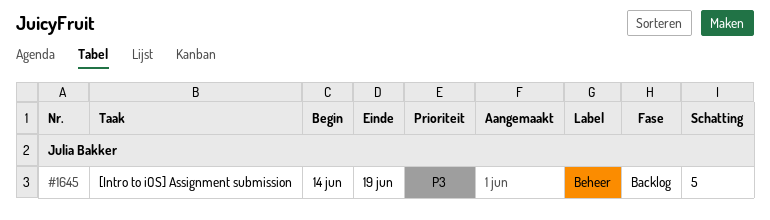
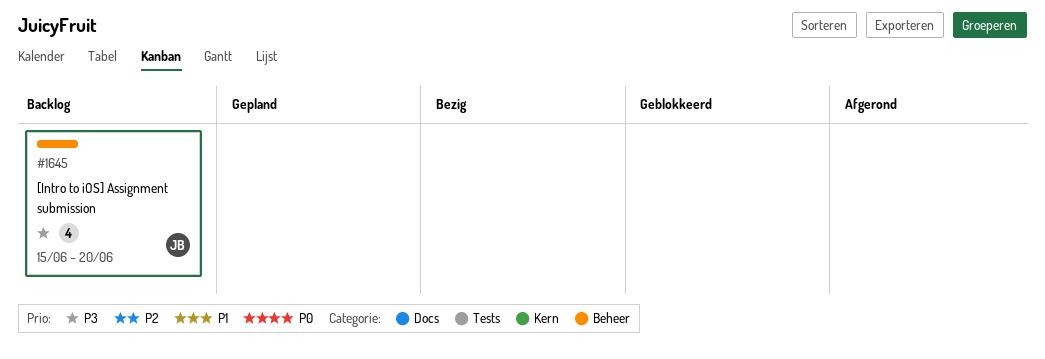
#1645, estimate: 5 -> 4
#1645, start: Jun 14 -> Jun 15
#1645, due: Jun 19 -> Jun 20

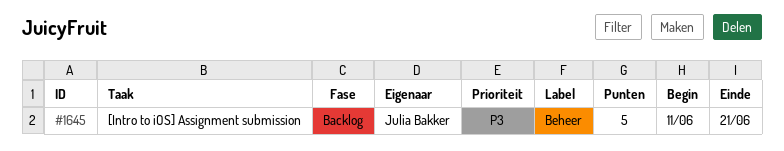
#1645, estimate: 4 -> 5
#1645, start: Jun 15 -> Jun 11
#1645, due: Jun 20 -> Jun 21

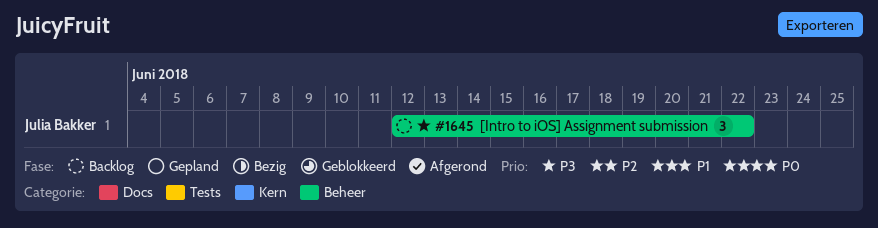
#1645, estimate: 5 -> 3
#1645, start: Jun 11 -> Jun 12
#1645, due: Jun 21 -> Jun 22

